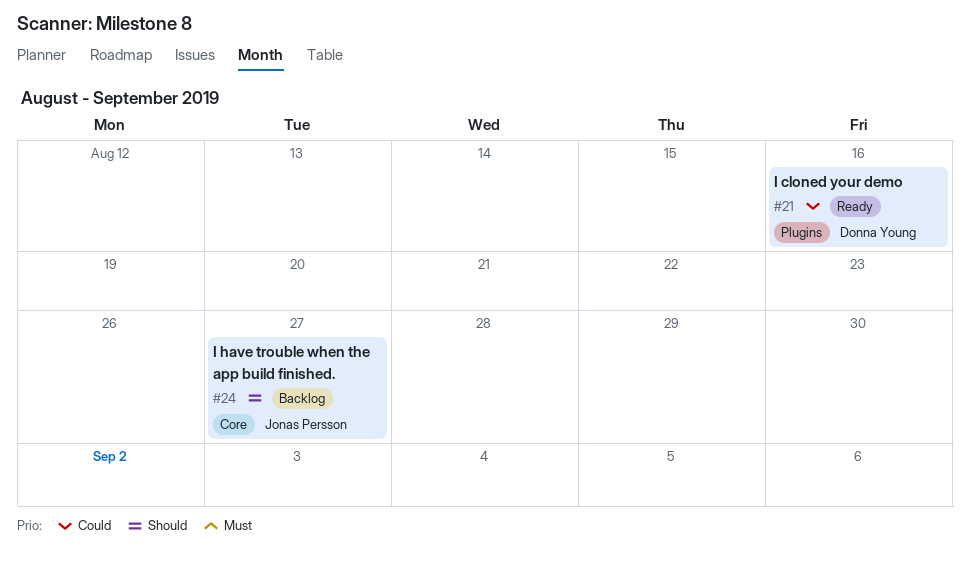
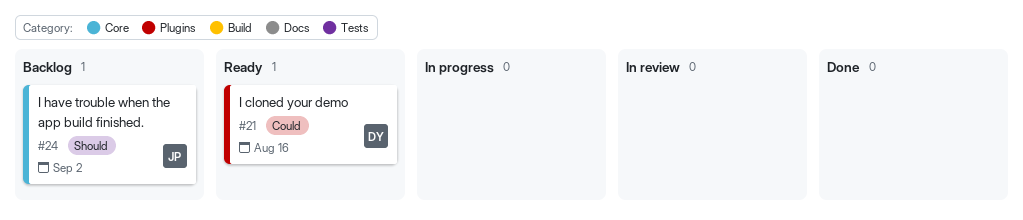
#24, due: Aug 27 -> Sep 2

